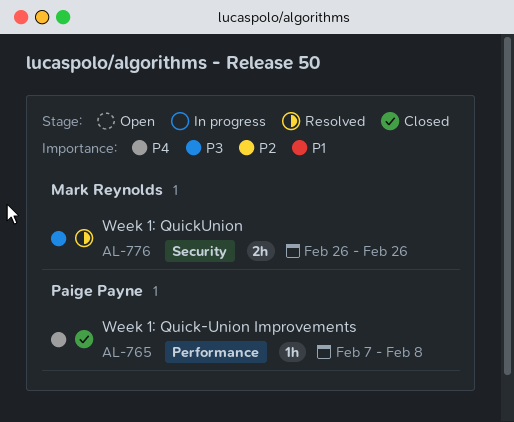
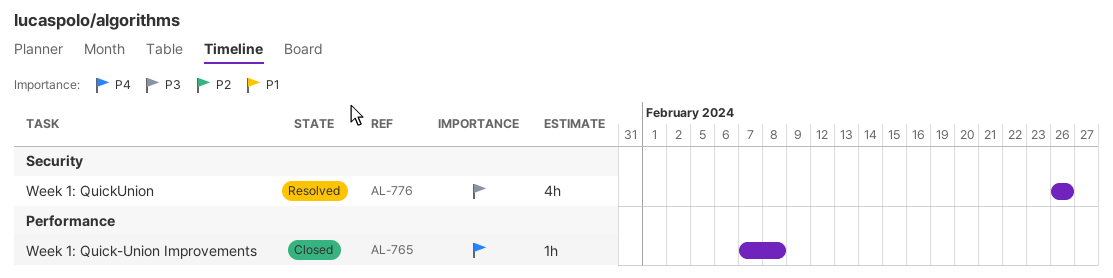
AL-776, estimate: 2h -> 4h

